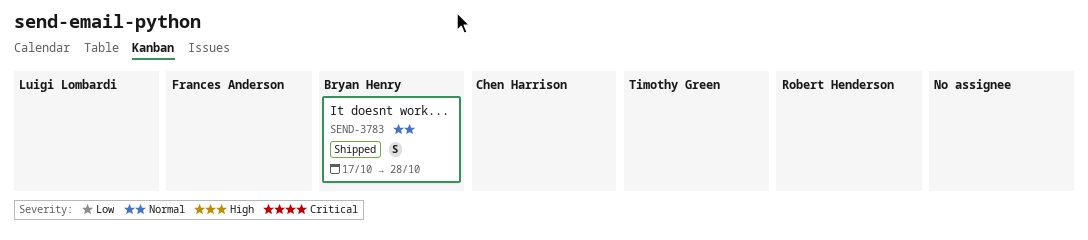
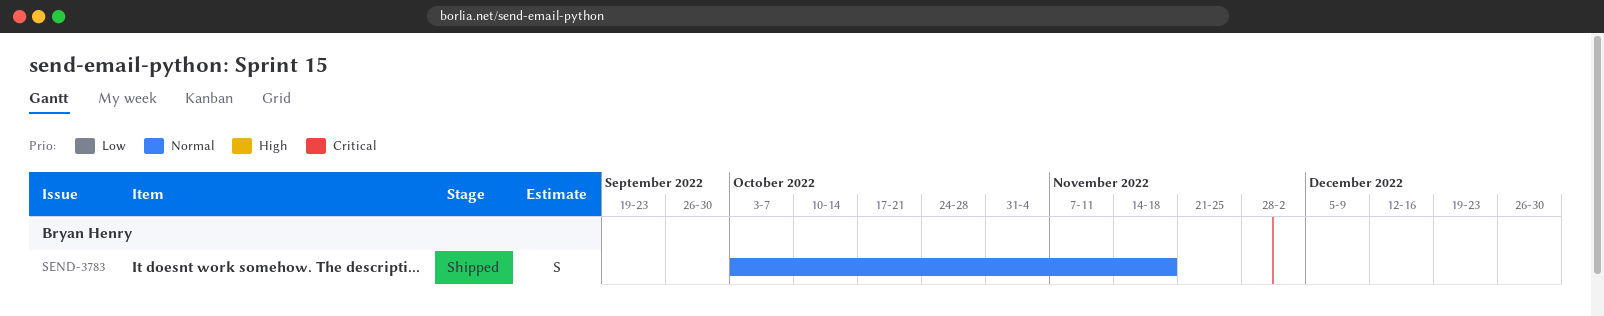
SEND-3783, start: Oct 17 -> Oct 3
SEND-3783, due: Oct 28 -> Nov 18

